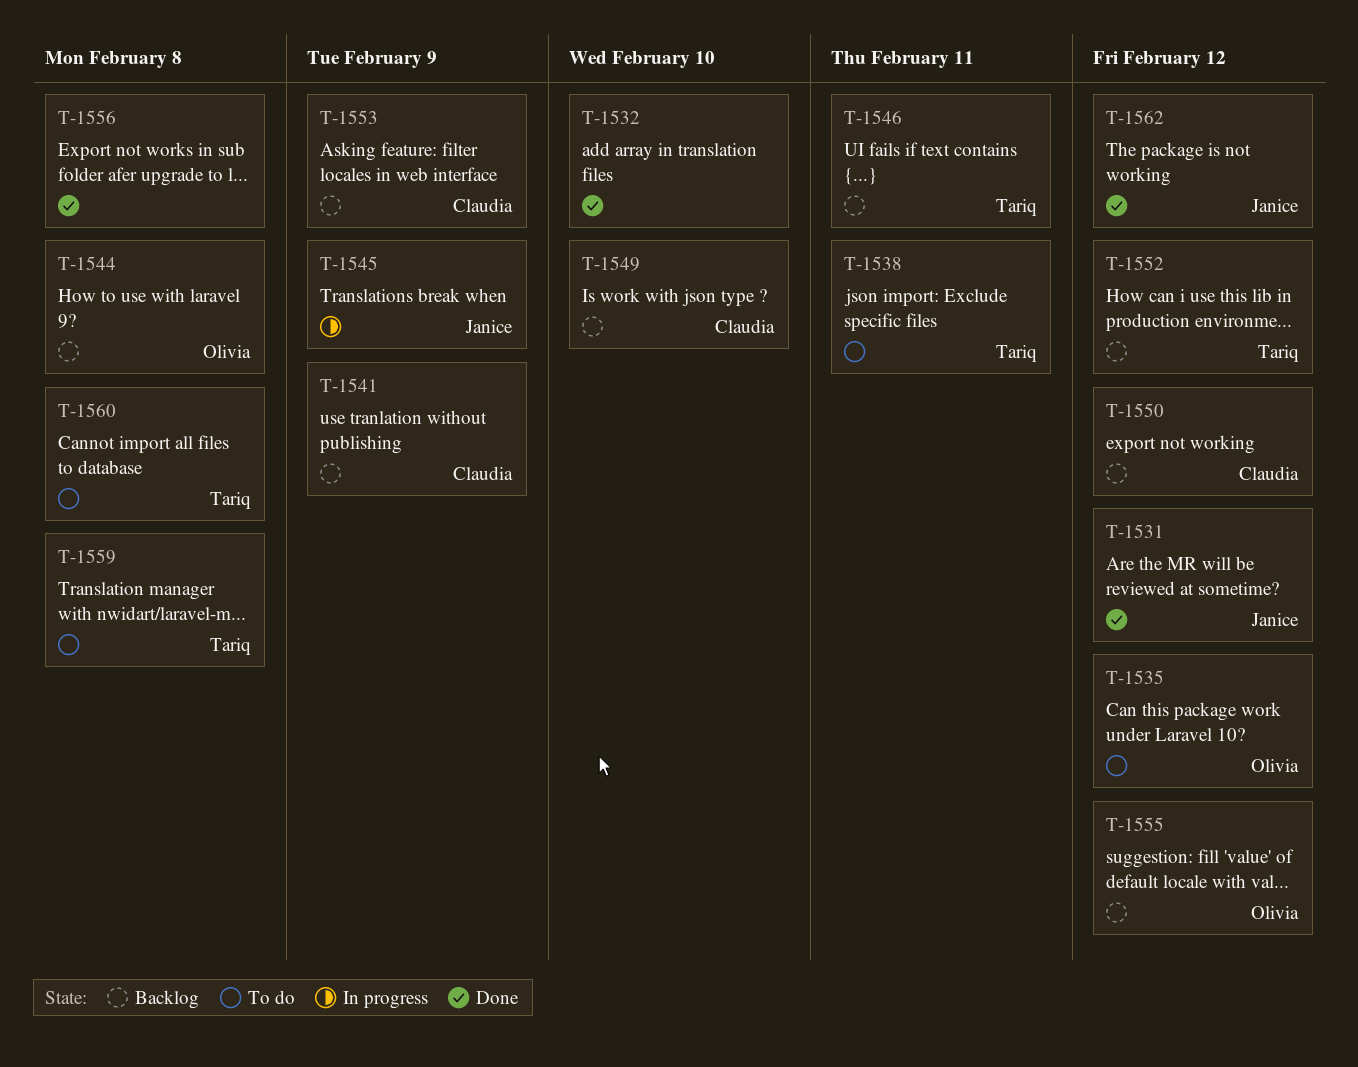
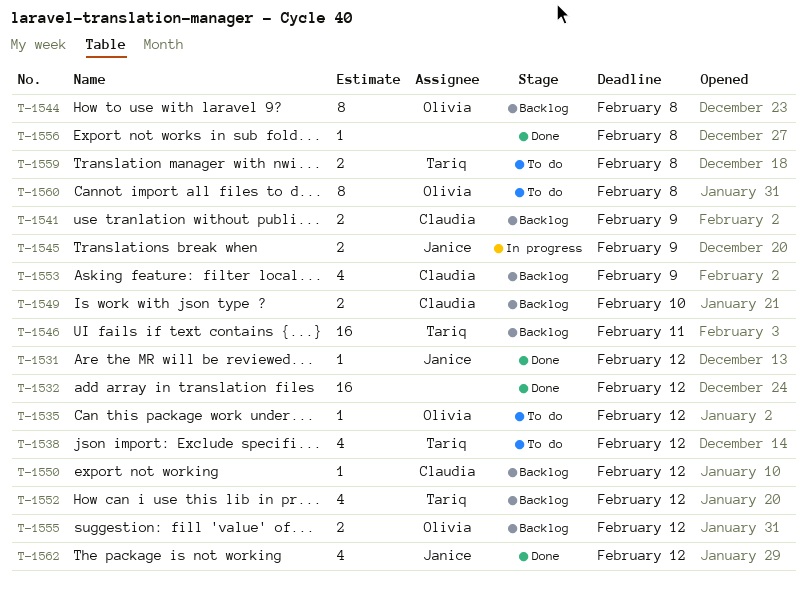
T-1532, due: Feb 10 -> Feb 12
T-1538, due: Feb 11 -> Feb 12
T-1560, owner: Tariq -> Olivia

